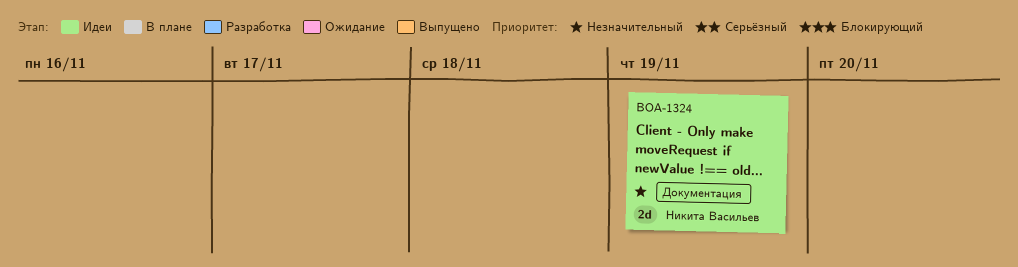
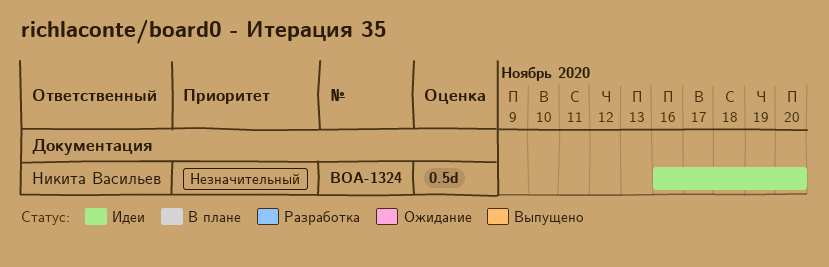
BOA-1324, estimate: 2d -> 0.5d
BOA-1324, due: Nov 19 -> Nov 20

